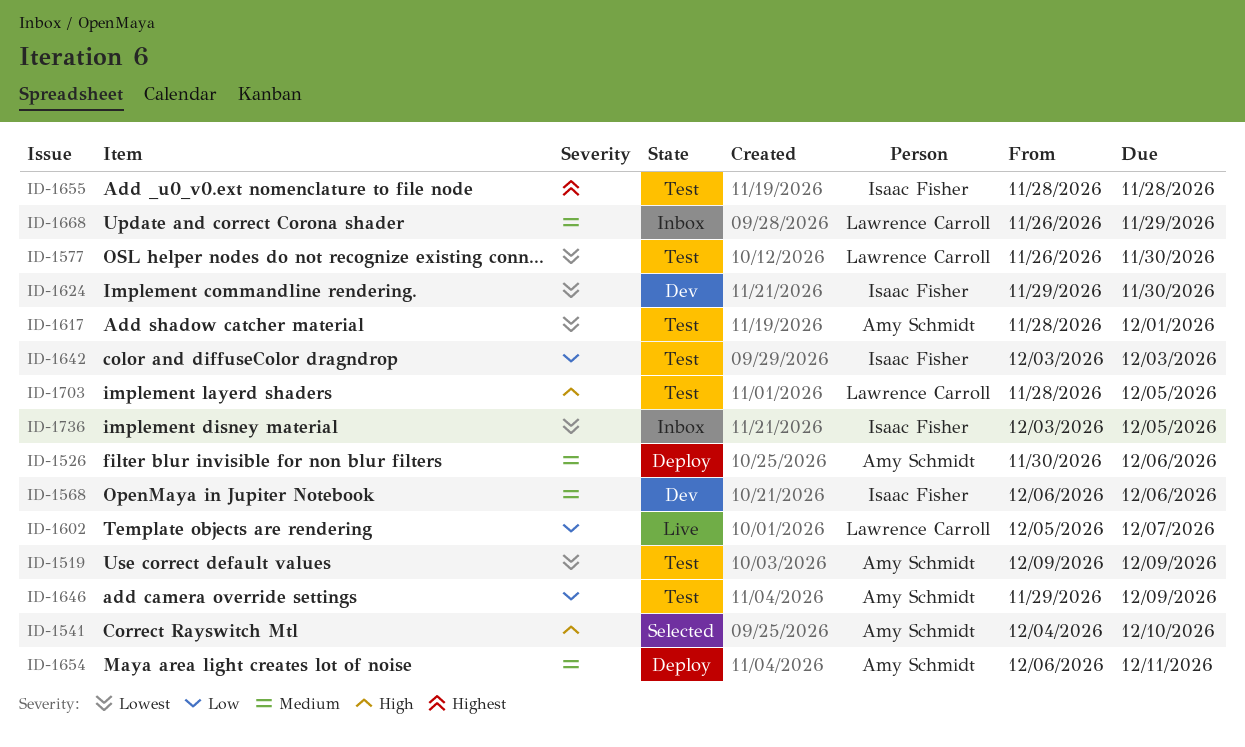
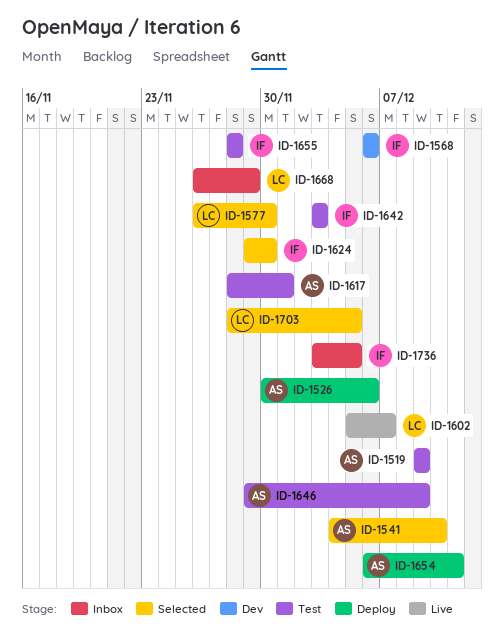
ID-1577, status: Test -> Selected
ID-1624, status: Dev -> Selected
ID-1703, status: Test -> Selected

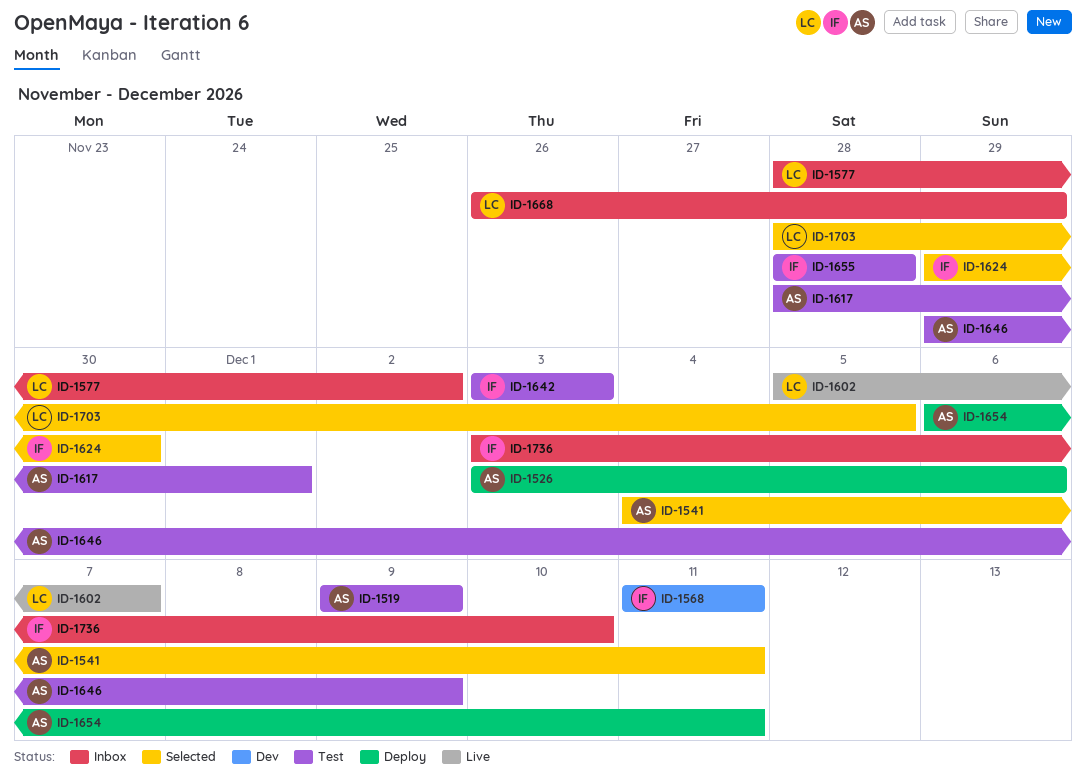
ID-1526, start: Nov 30 -> Dec 3
ID-1541, due: Dec 10 -> Dec 11
ID-1568, start: Dec 6 -> Dec 11
ID-1568, due: Dec 6 -> Dec 11
ID-1577, status: Selected -> Inbox
ID-1577, start: Nov 26 -> Nov 28
ID-1577, due: Nov 30 -> Dec 2
ID-1736, due: Dec 5 -> Dec 10

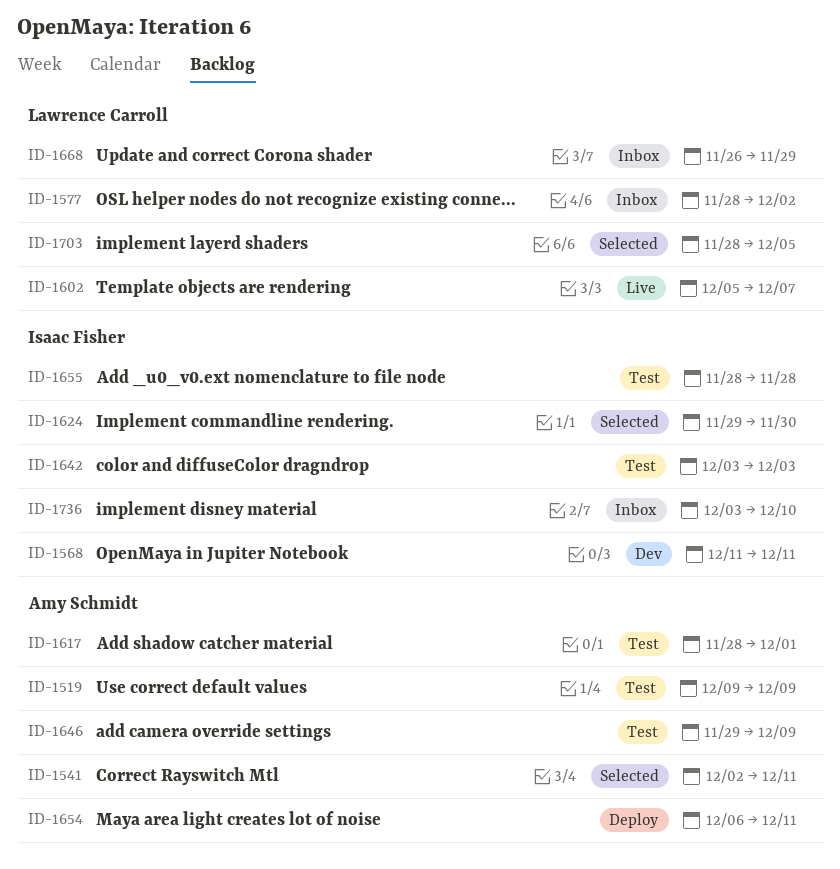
ID-1526: present -> none
ID-1541, start: Dec 4 -> Dec 2

